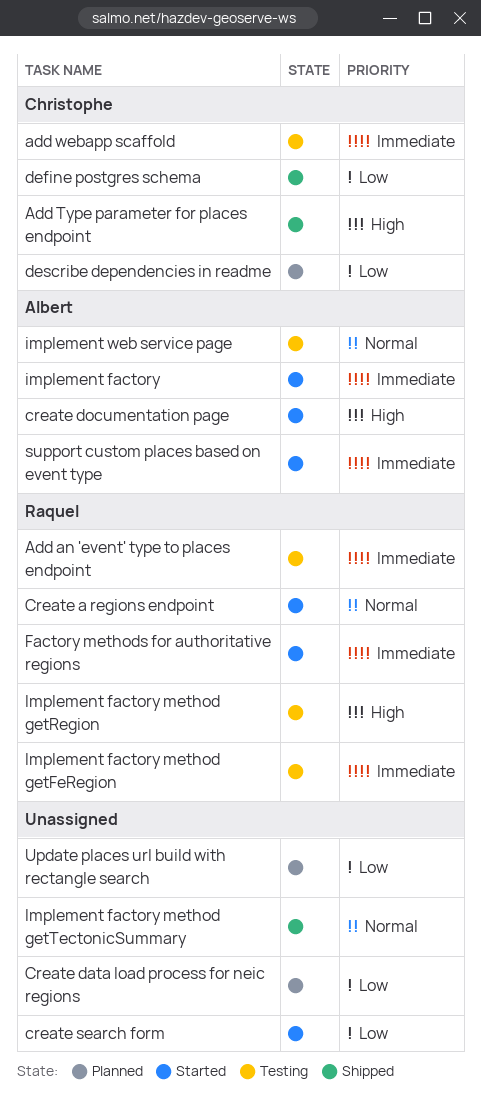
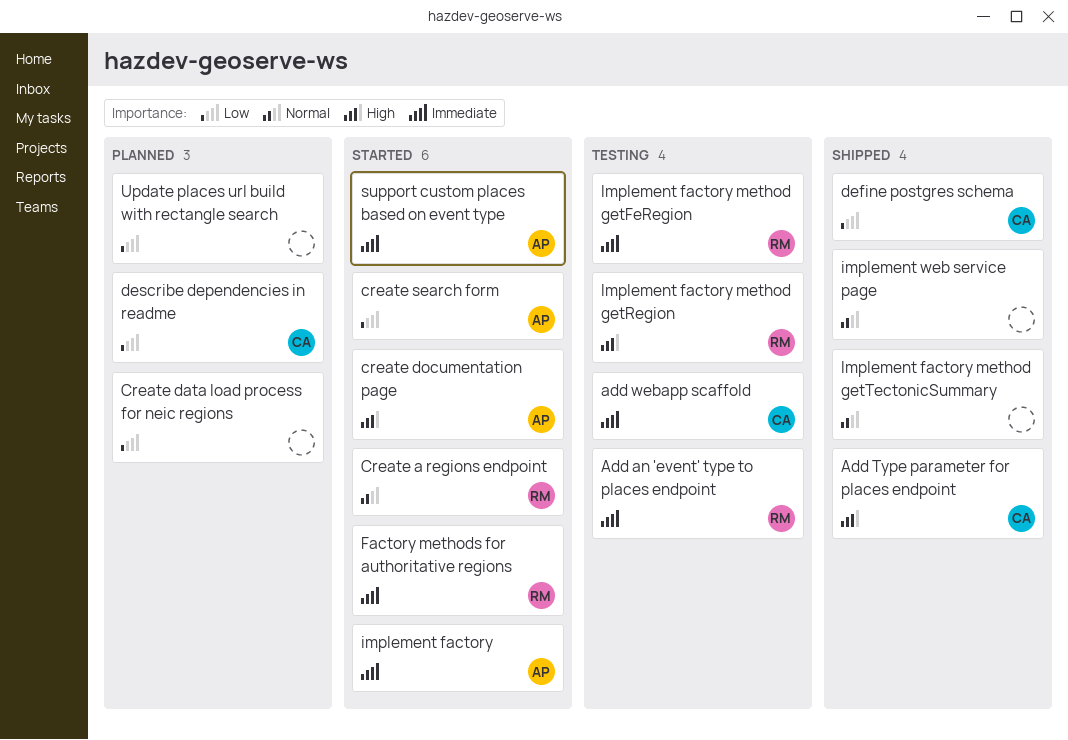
create search form, owner: none -> Albert
implement web service page, status: Testing -> Shipped
implement web service page, owner: Albert -> none

